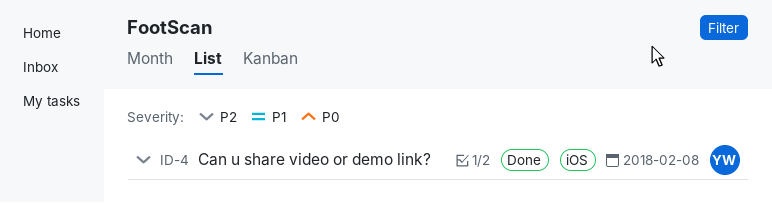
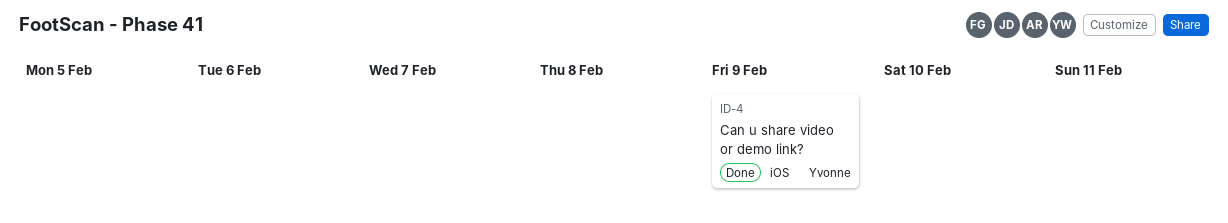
ID-4, due: Feb 8 -> Feb 9

